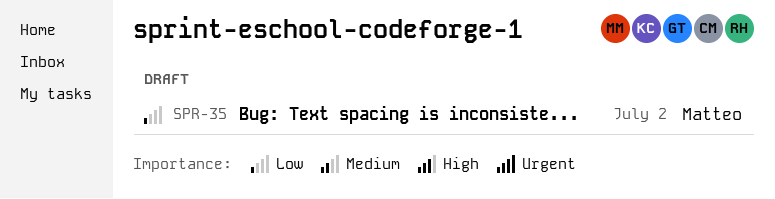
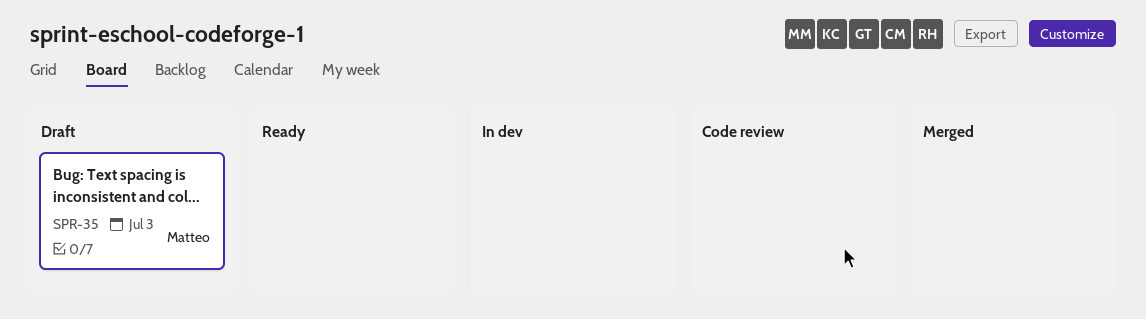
SPR-35, due: Jul 2 -> Jul 3

